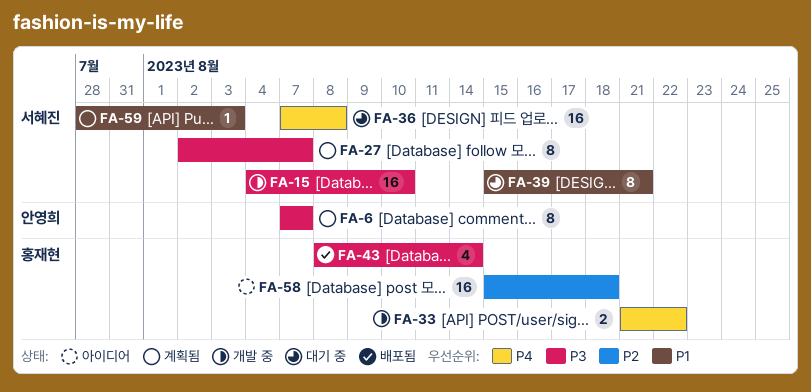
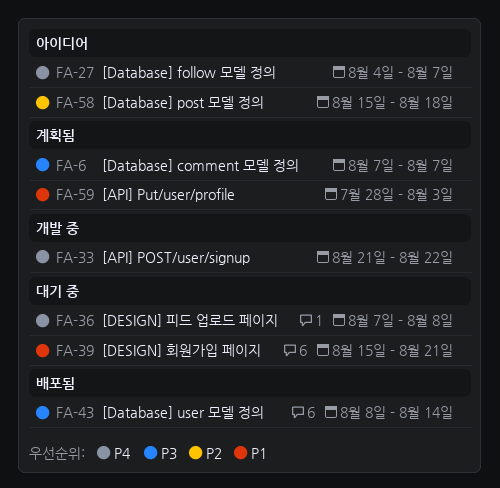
FA-15: present -> none
FA-27, status: 계획됨 -> 아이디어
FA-27, priority: P3 -> P4
FA-27, start: Aug 2 -> Aug 4

